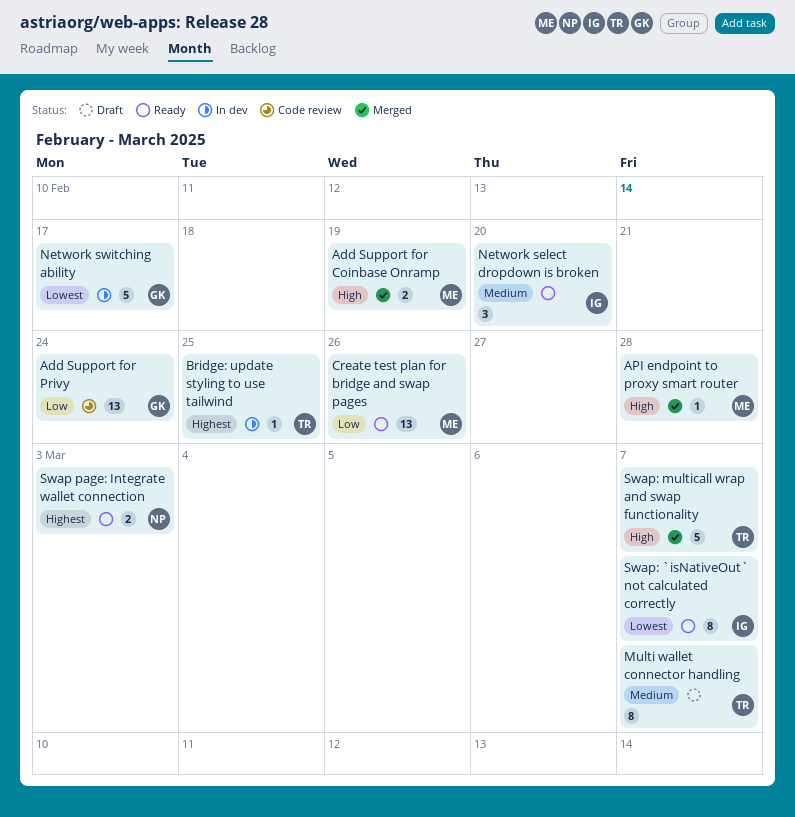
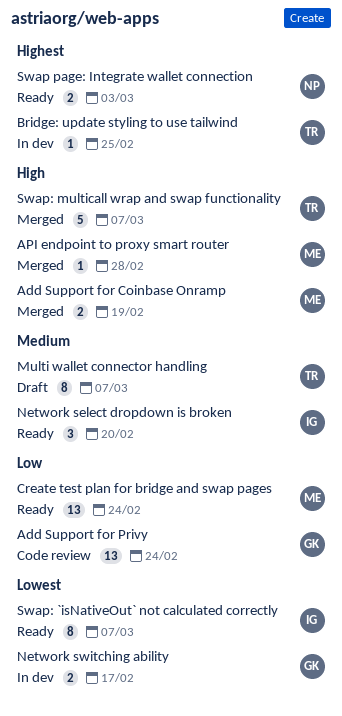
Create test plan for bridge and swap pages, due: Feb 26 -> Feb 24
Network switching ability, estimate: 5 -> 2

